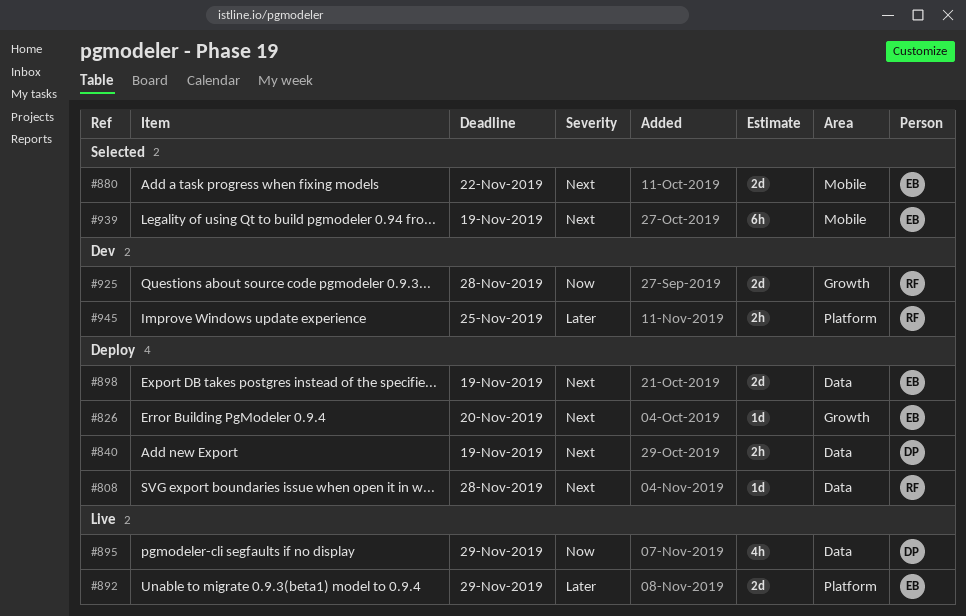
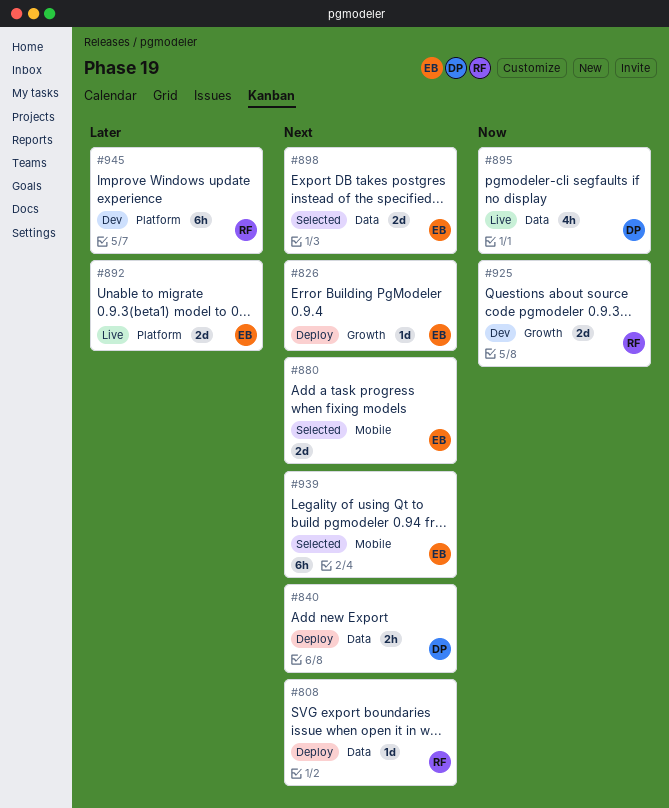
#898, status: Deploy -> Selected
#945, estimate: 2h -> 6h

